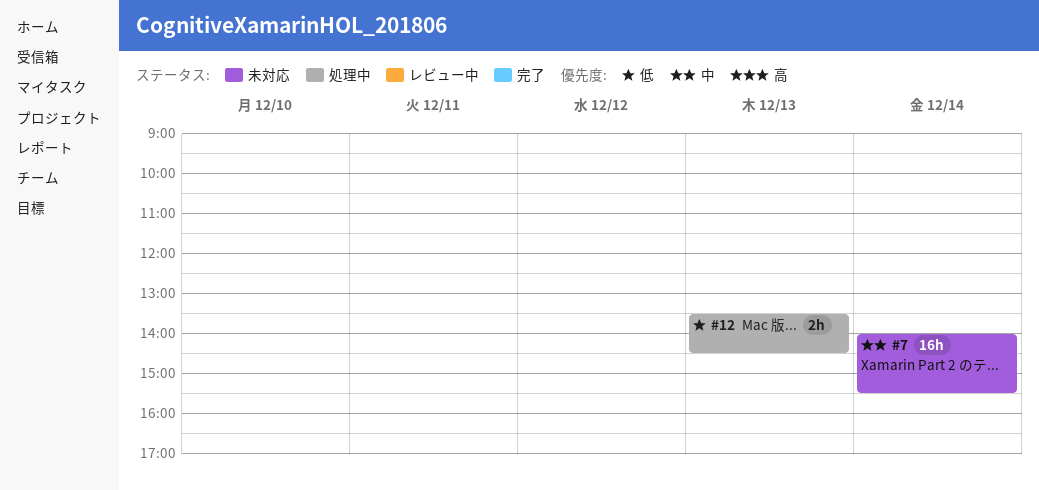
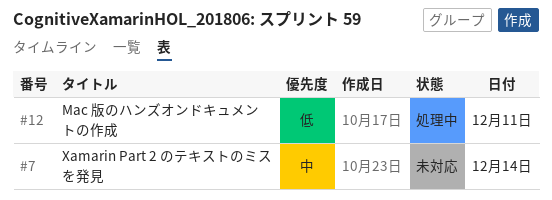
#12, day: Dec 13 -> Dec 11

